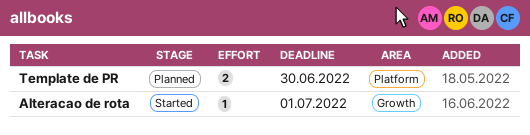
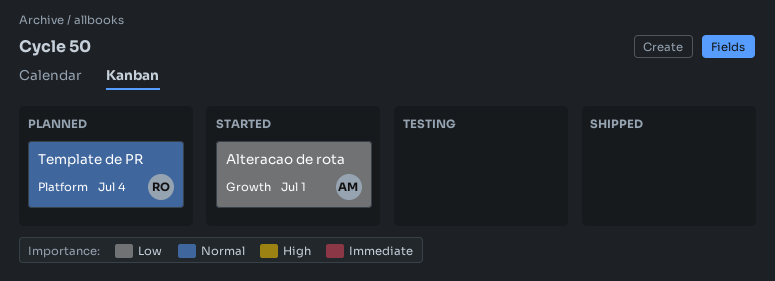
Template de PR, due: Jun 30 -> Jul 4

